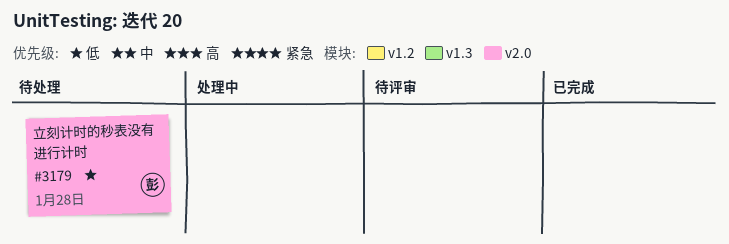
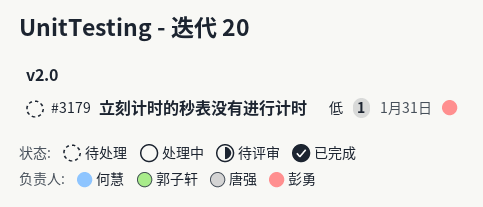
#3179, due: Jan 28 -> Jan 31

